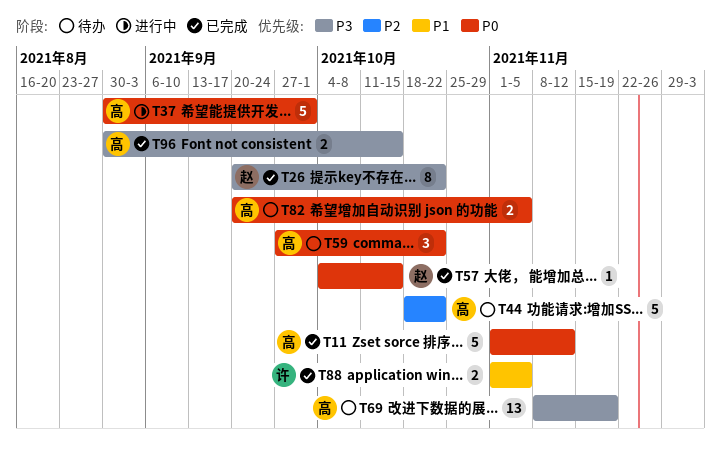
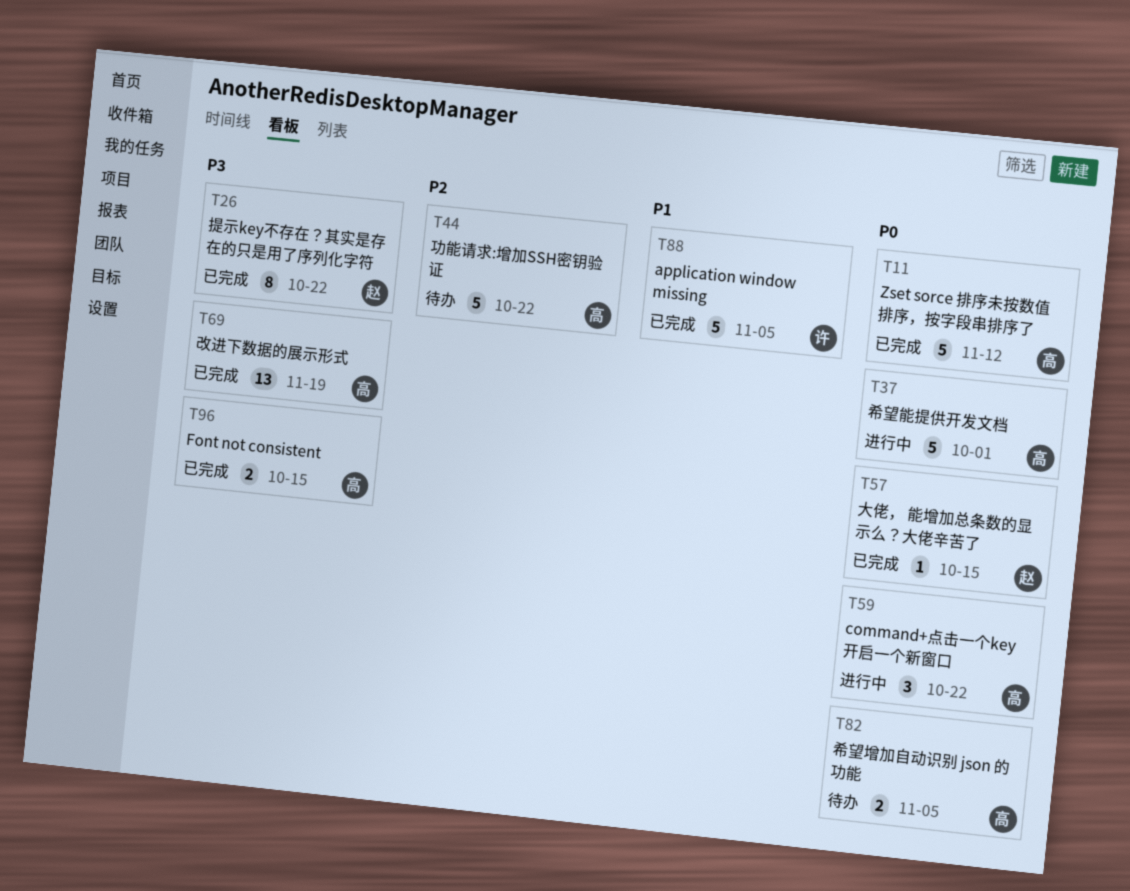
T59, status: 待办 -> 进行中
T69, status: 待办 -> 已完成
T88, estimate: 2 -> 5

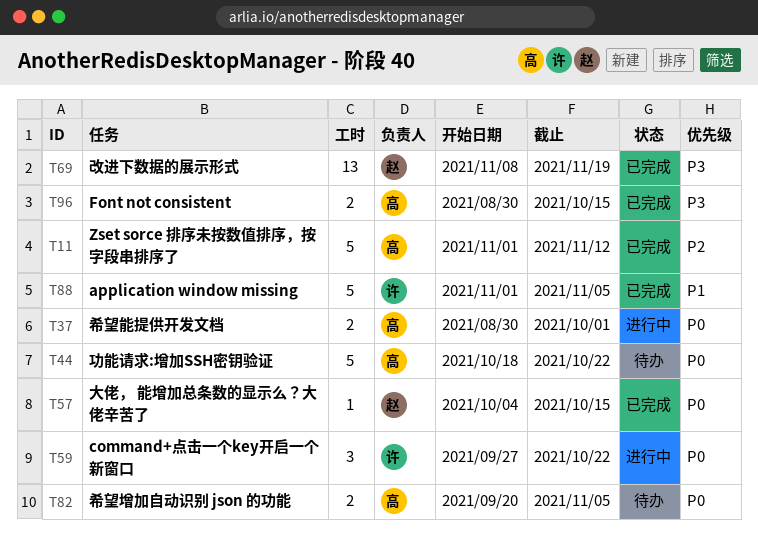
T11, priority: P0 -> P2
T26: present -> none
T37, estimate: 5 -> 2
T44, priority: P2 -> P0
T59, owner: 高 -> 许
T69, owner: 高 -> 赵

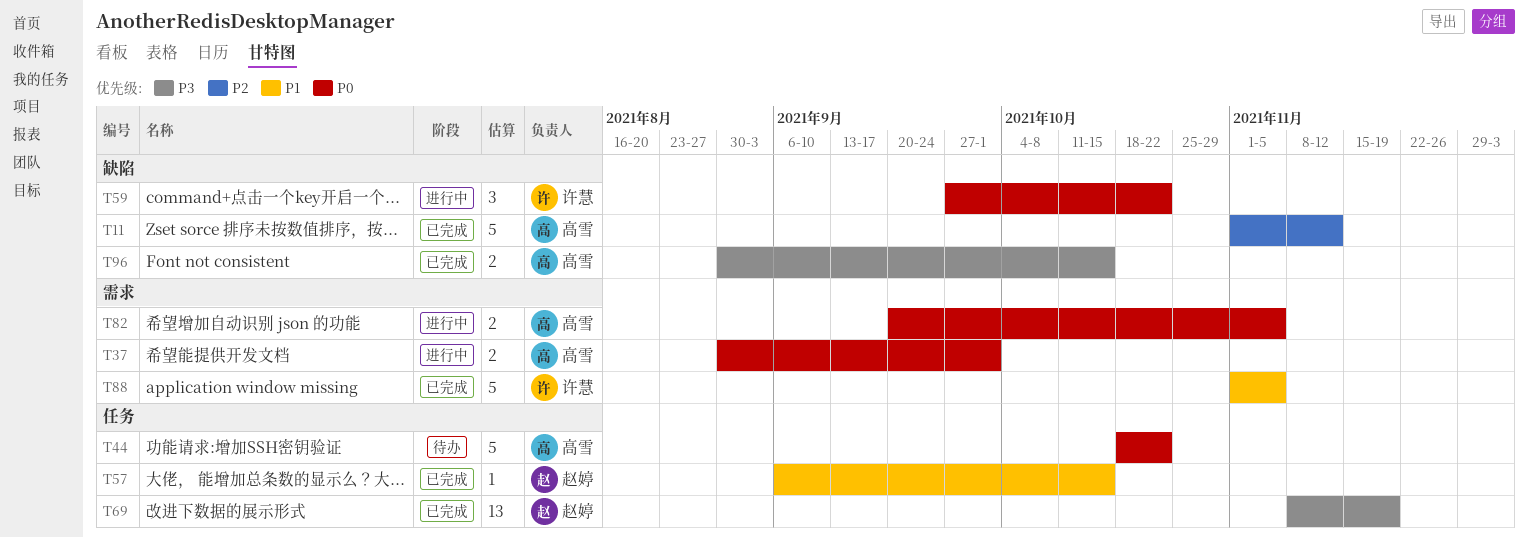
T57, priority: P0 -> P1
T57, start: Oct 4 -> Sep 6
T82, status: 待办 -> 进行中

